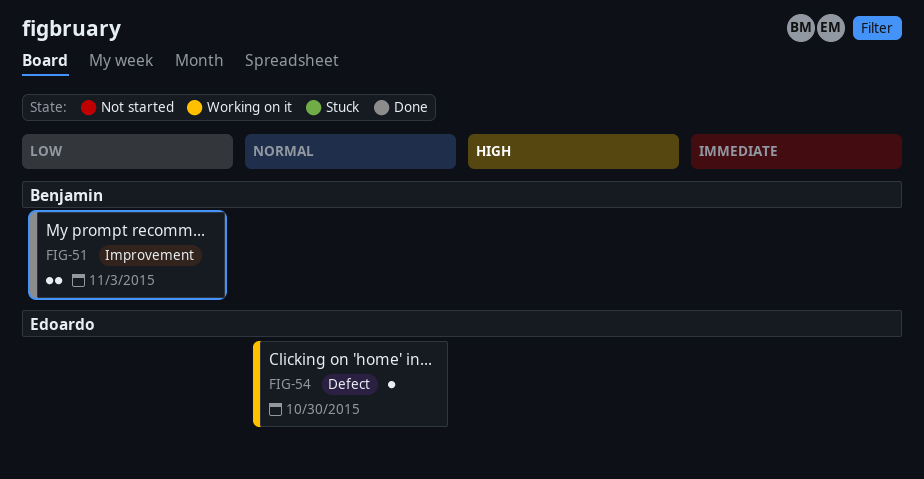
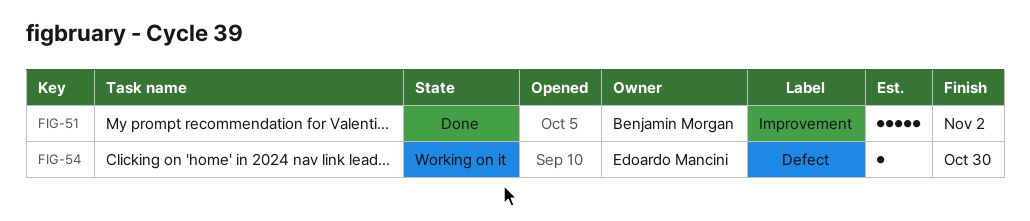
FIG-51, estimate: 2 -> 5
FIG-51, due: Nov 3 -> Nov 2

